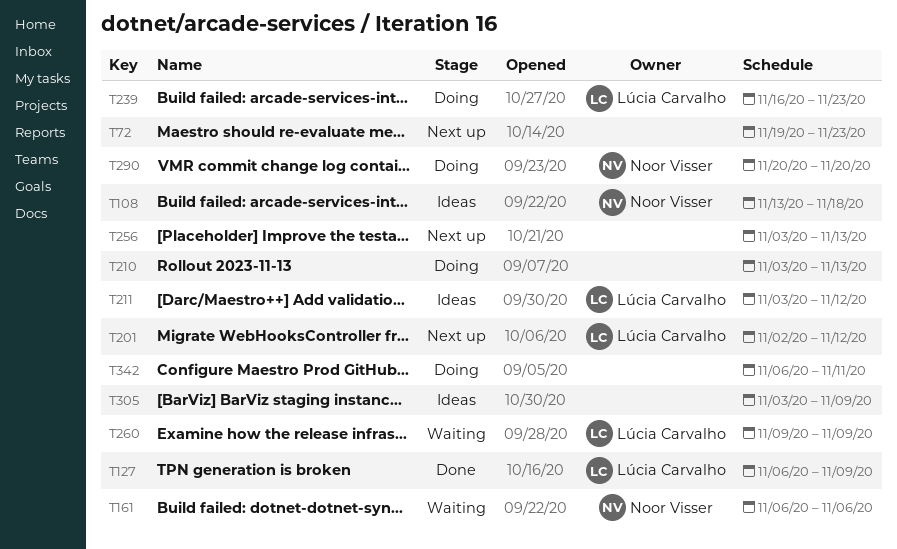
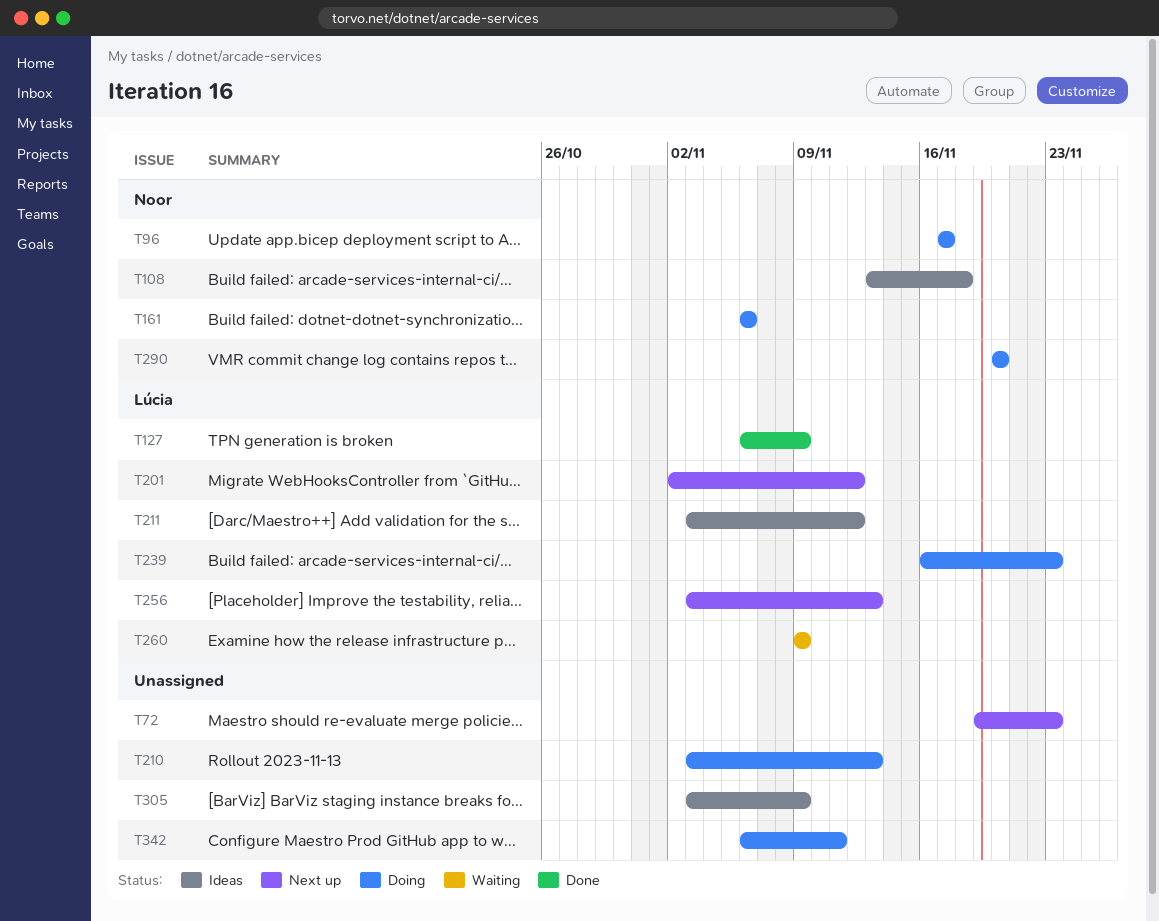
T96: none -> present
T161, status: Waiting -> Doing
T256, owner: none -> Lúcia Carvalho

